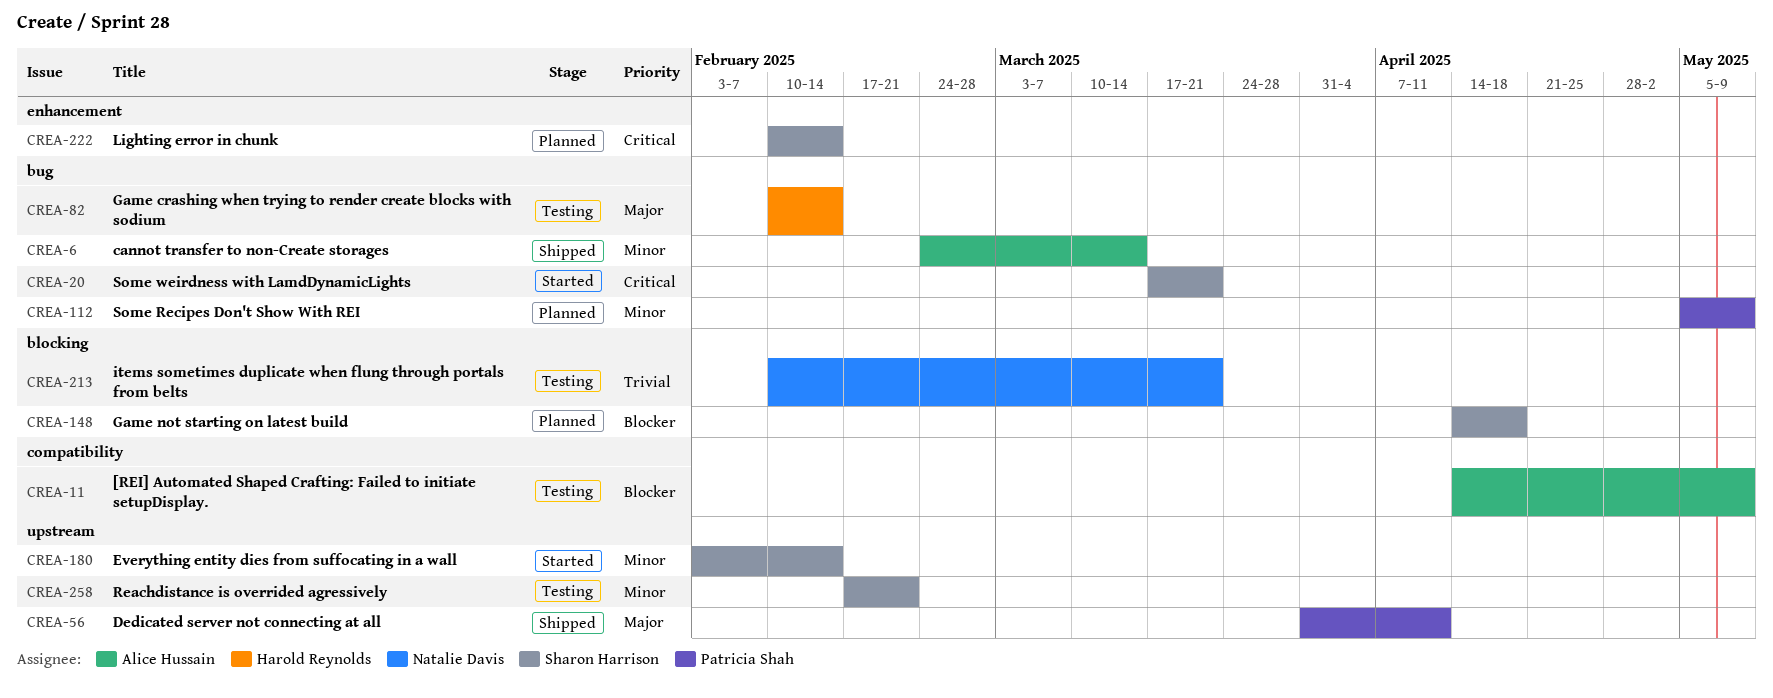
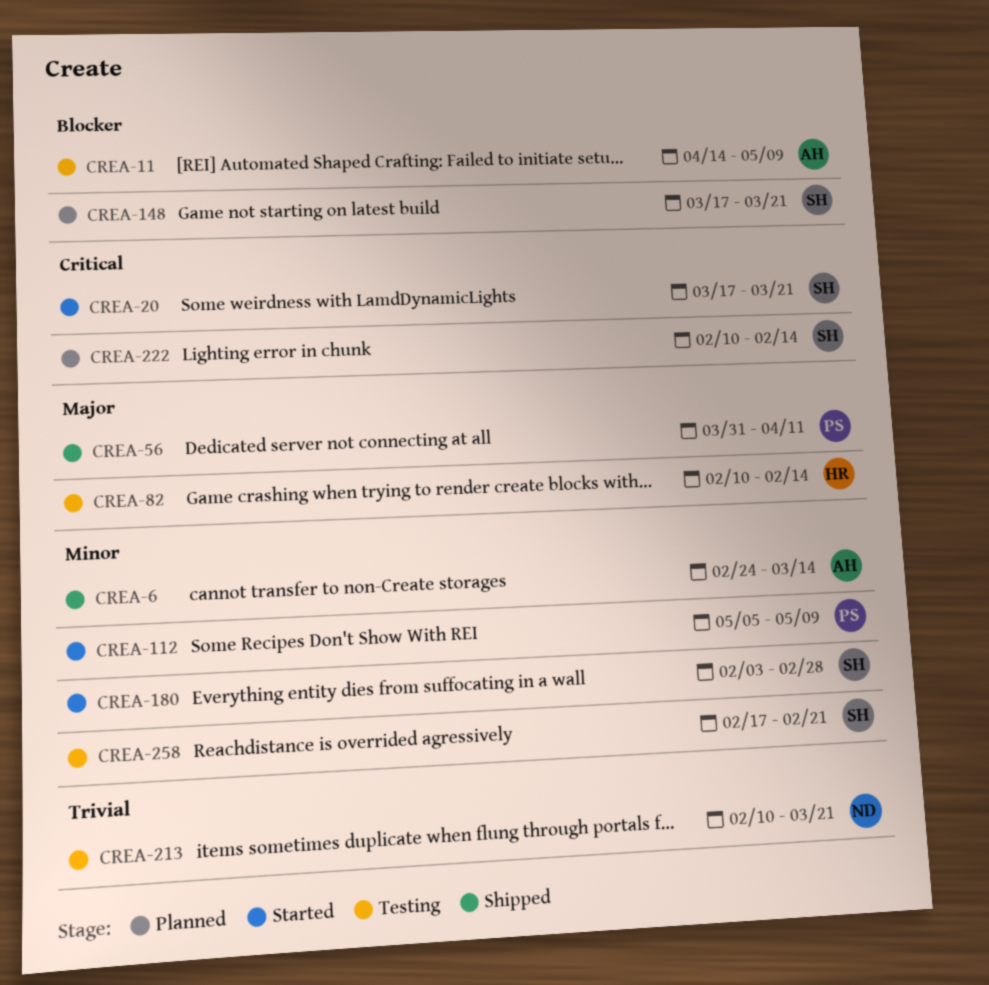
CREA-112, status: Planned -> Started
CREA-148, start: Apr 14 -> Mar 17
CREA-148, due: Apr 18 -> Mar 21
CREA-180, due: Feb 14 -> Feb 28

